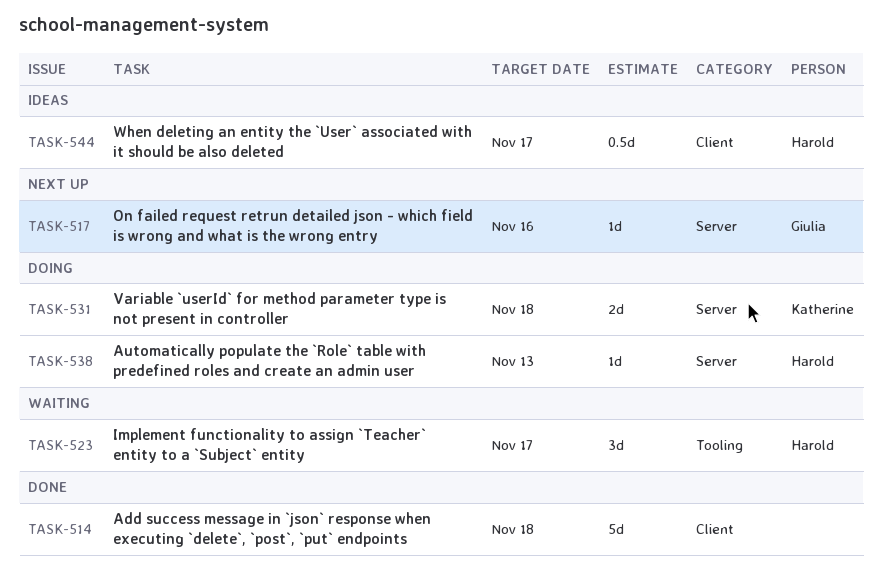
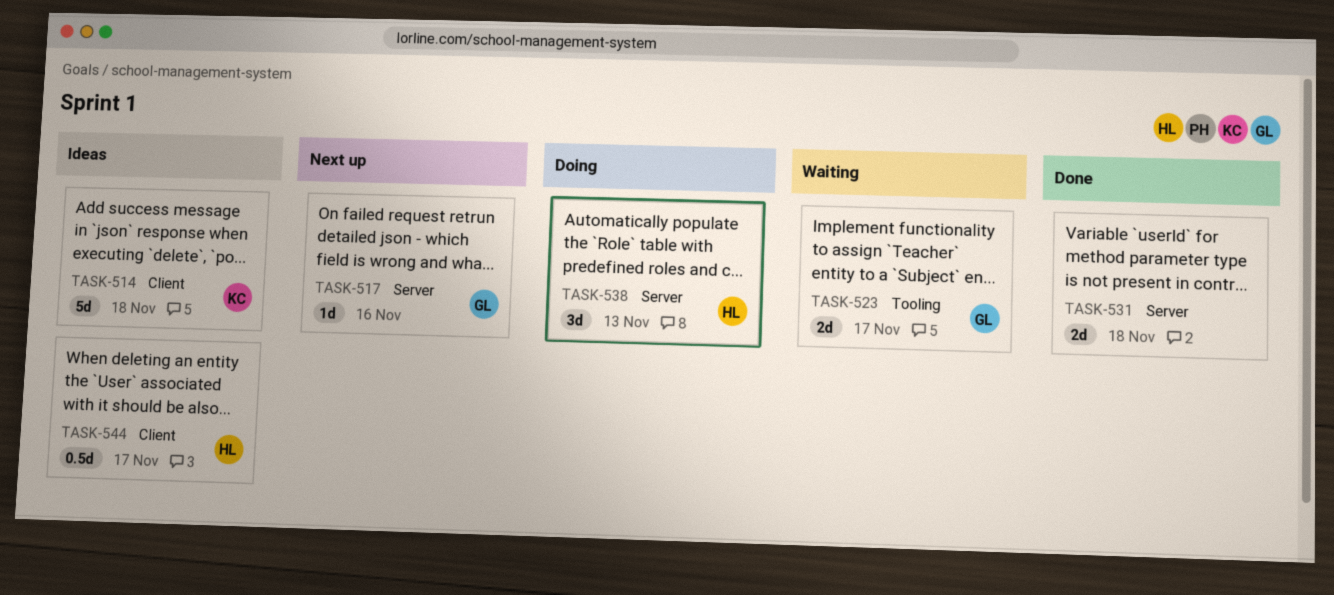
TASK-514, status: Done -> Ideas
TASK-514, owner: none -> Katherine
TASK-523, owner: Harold -> Giulia
TASK-523, estimate: 3d -> 2d
TASK-531, status: Doing -> Done
TASK-531, owner: Katherine -> none
TASK-538, estimate: 1d -> 3d

